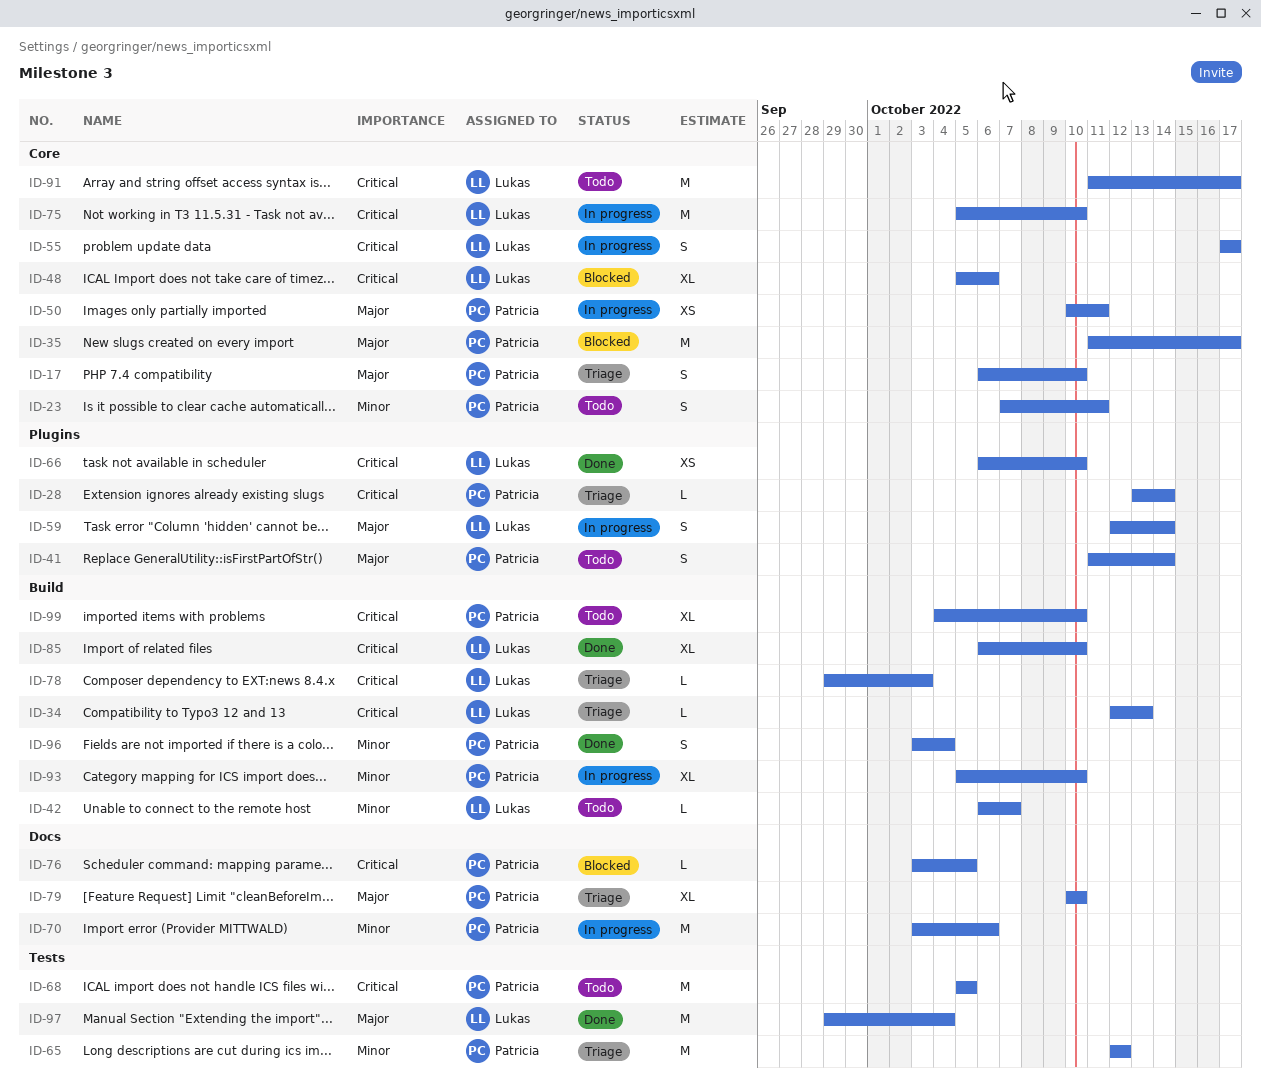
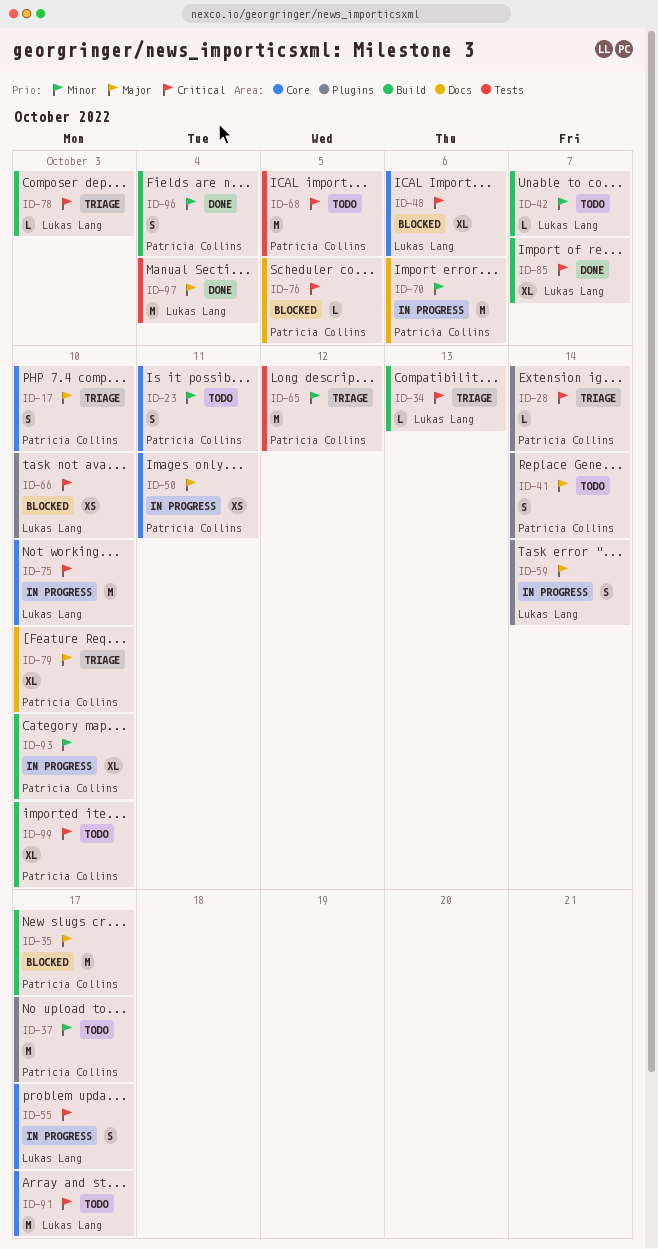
ID-35, label: Core -> Build
ID-37: none -> present
ID-66, status: Done -> Blocked
ID-85, due: Oct 10 -> Oct 7

